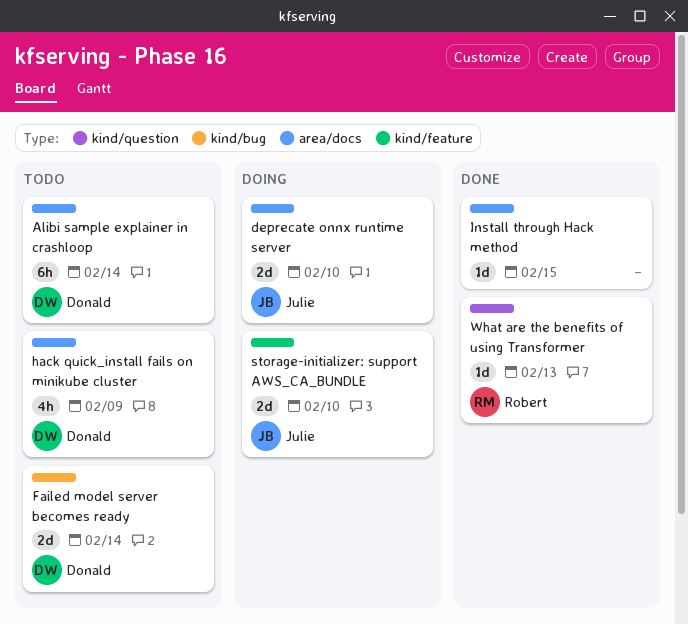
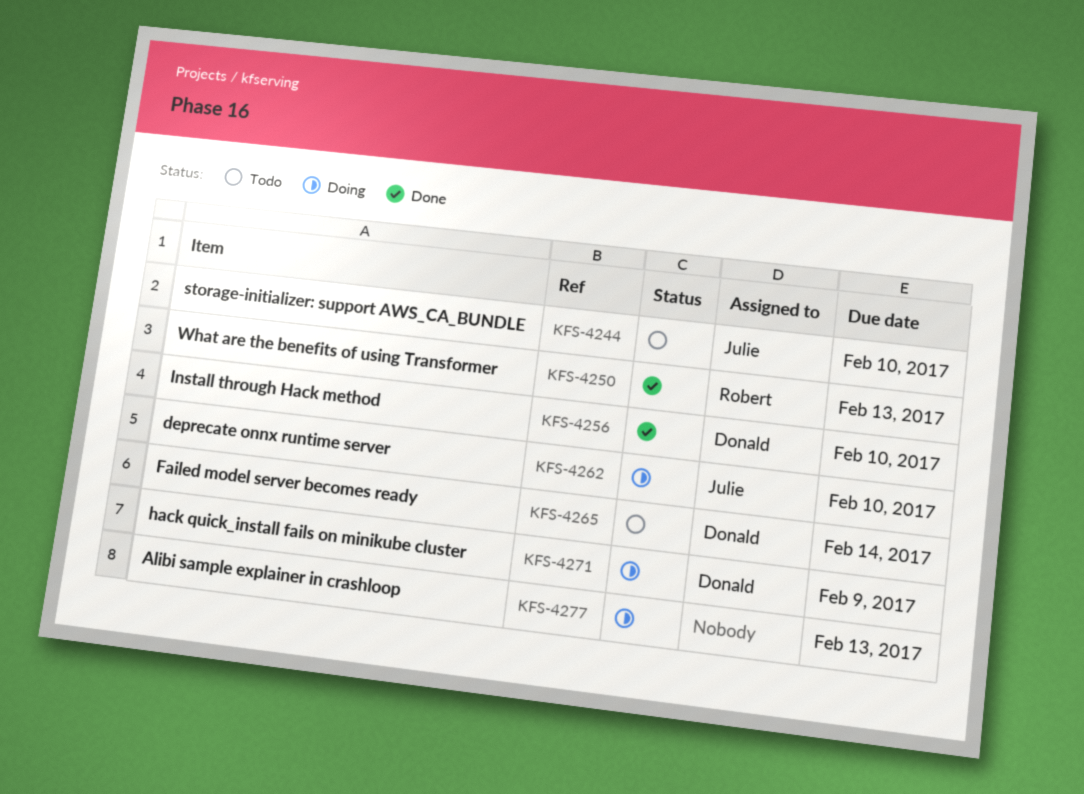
Alibi sample explainer in crashloop, status: Todo -> Doing
Alibi sample explainer in crashloop, owner: Donald -> none
Alibi sample explainer in crashloop, due: Feb 14 -> Feb 13
hack quick_install fails on minikube cluster, status: Todo -> Doing
Install through Hack method, owner: none -> Donald
Install through Hack method, due: Feb 15 -> Feb 10
storage-initializer: support AWS_CA_BUNDLE, status: Doing -> Todo

